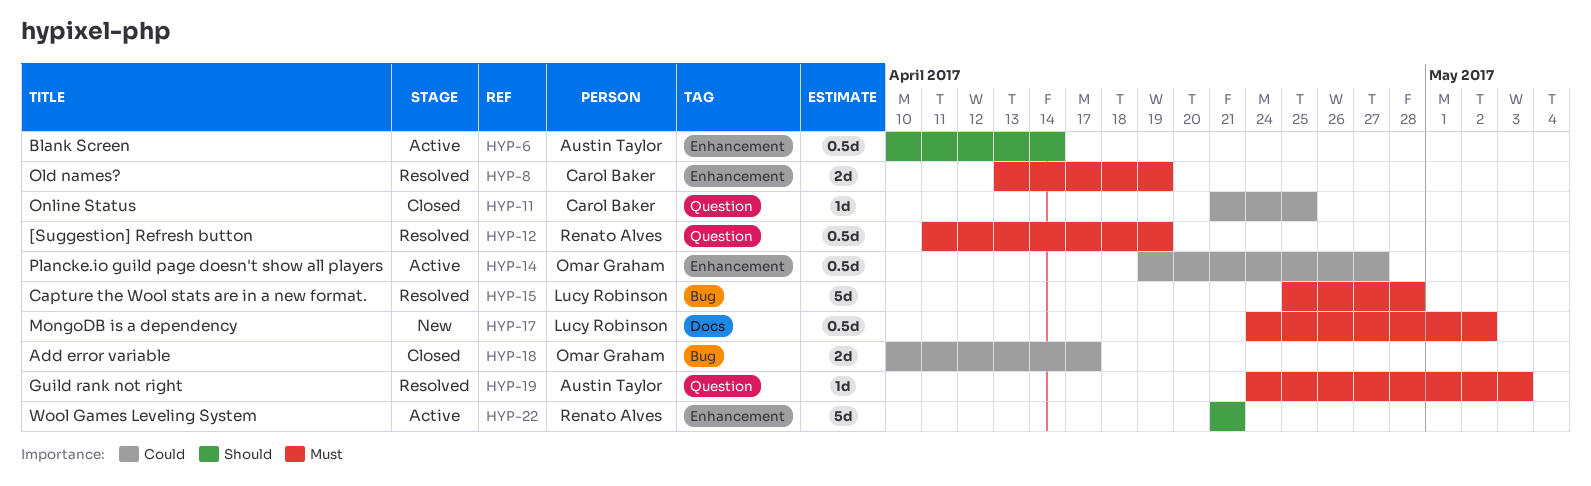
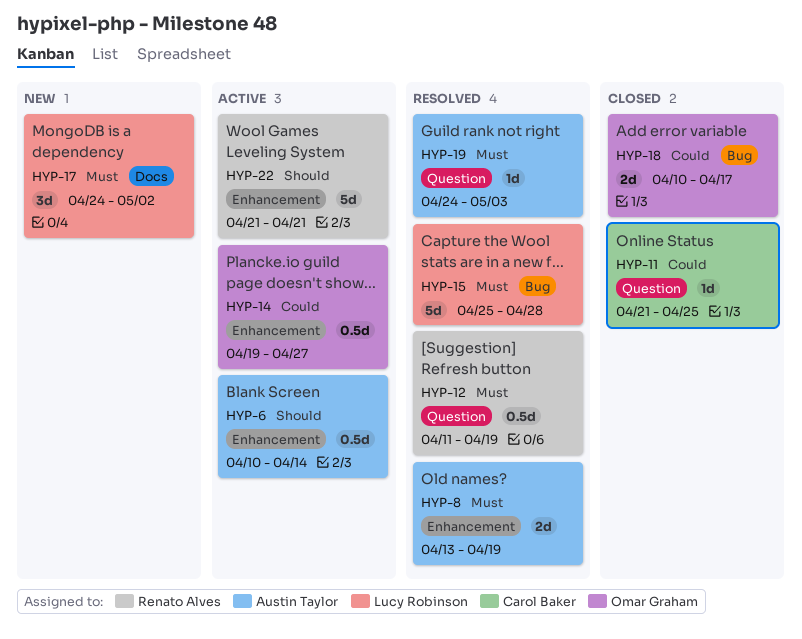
HYP-8, owner: Carol Baker -> Austin Taylor
HYP-17, estimate: 0.5d -> 3d

